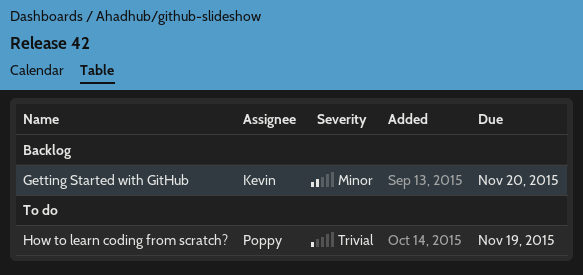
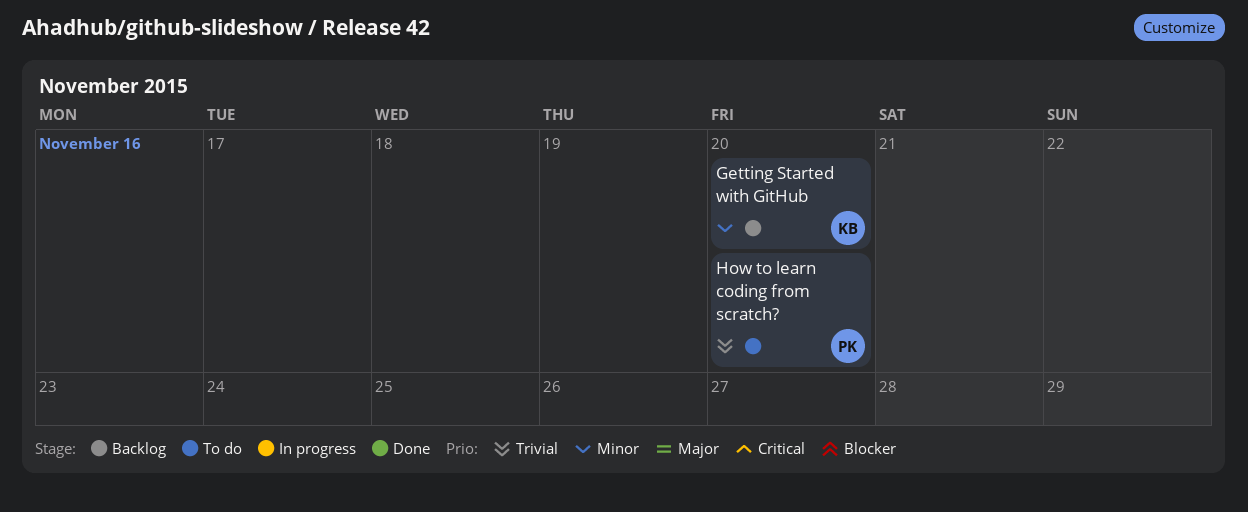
How to learn coding from scratch?, due: Nov 19 -> Nov 20

